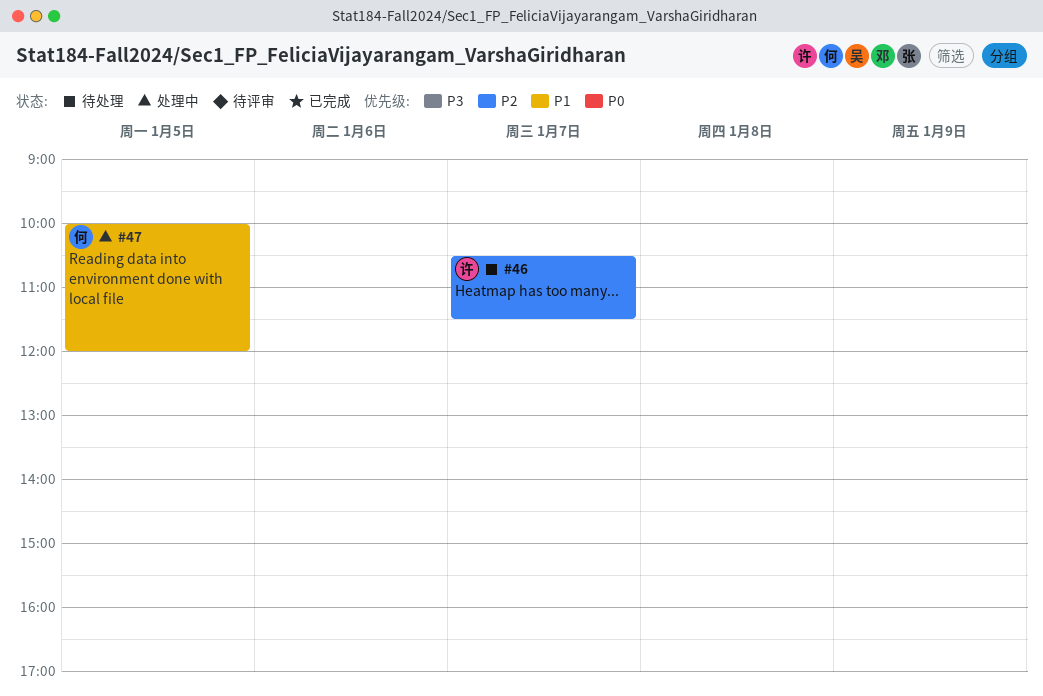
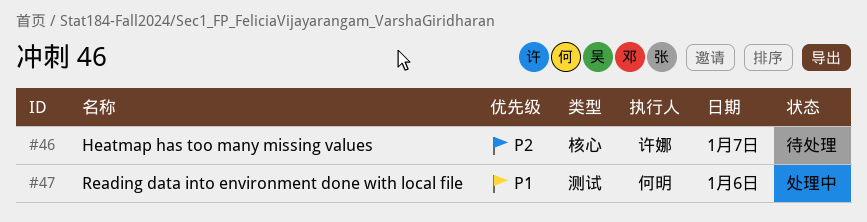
#47, day: Jan 5 -> Jan 6

